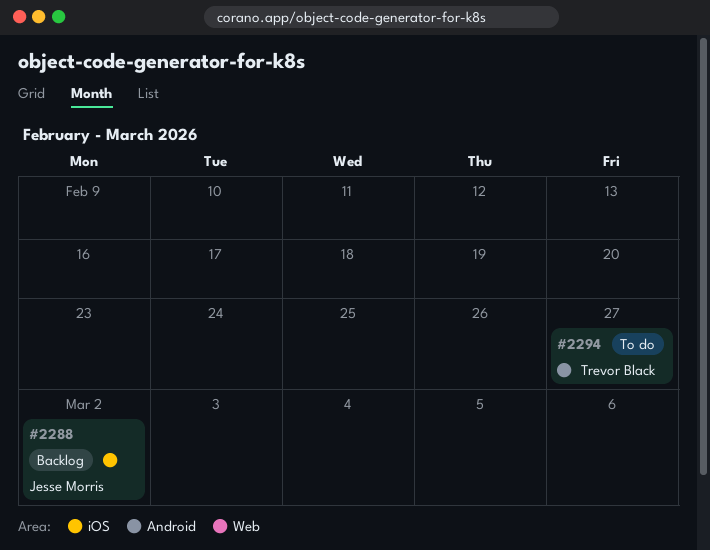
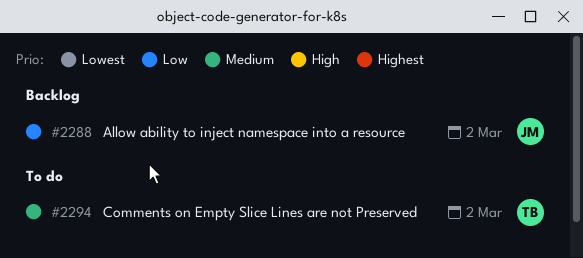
#2294, due: Feb 27 -> Mar 2

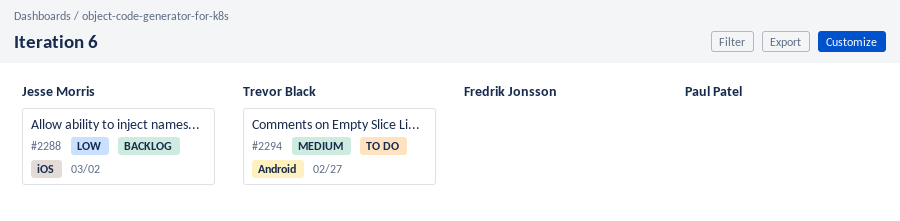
#2294, due: Mar 2 -> Feb 27

